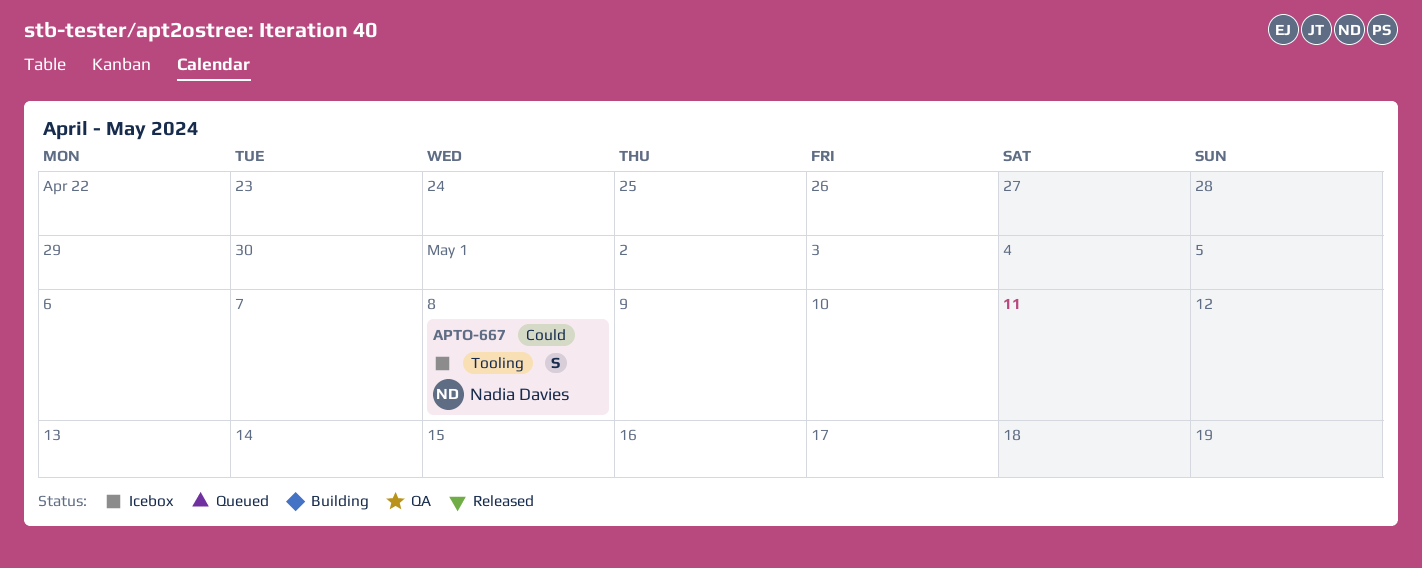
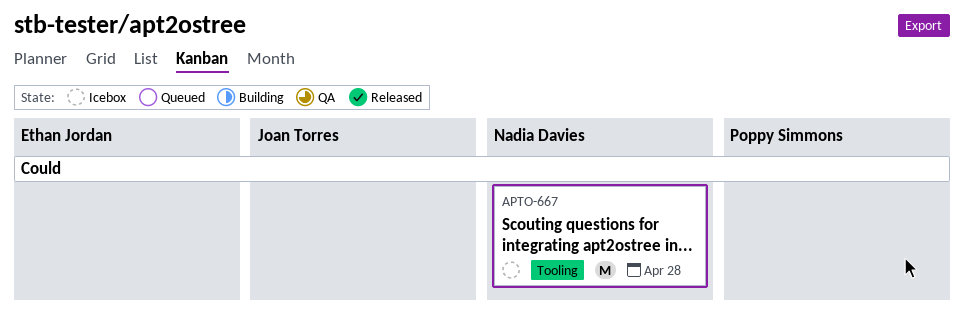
APTO-667, estimate: S -> M
APTO-667, due: May 8 -> Apr 28

